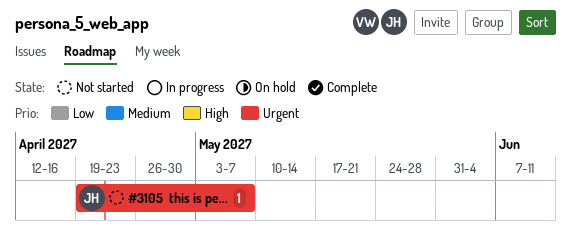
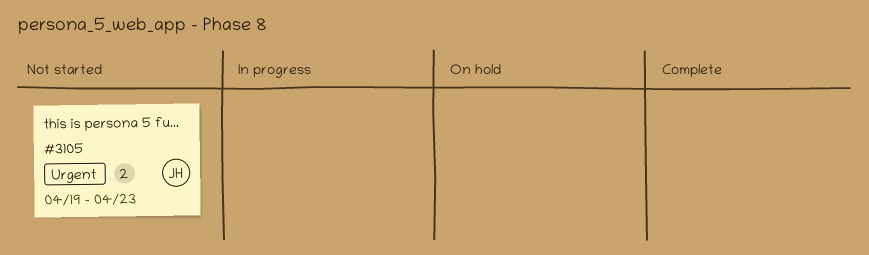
#3105, estimate: 1 -> 2
#3105, due: May 7 -> Apr 23

